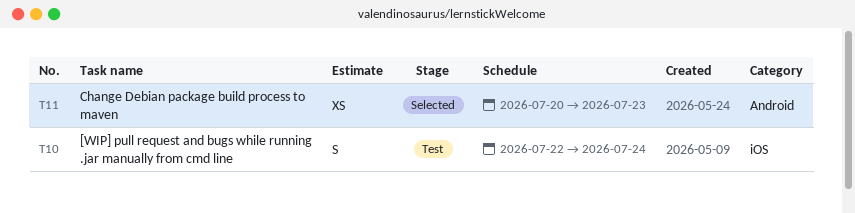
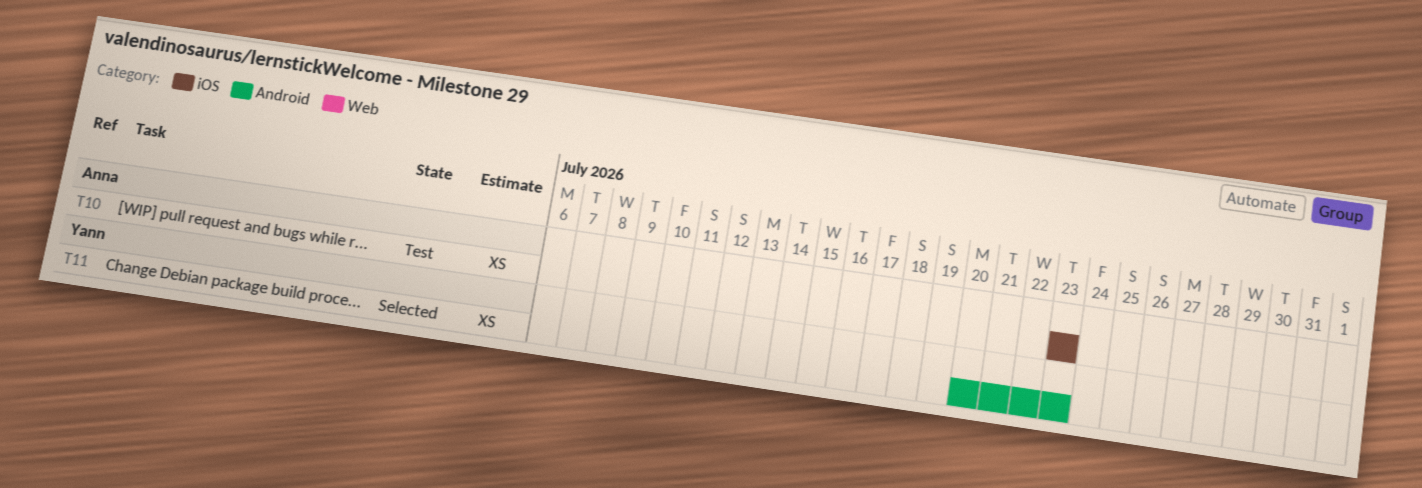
T10, estimate: S -> XS
T10, start: Jul 22 -> Jul 23
T10, due: Jul 24 -> Jul 23

